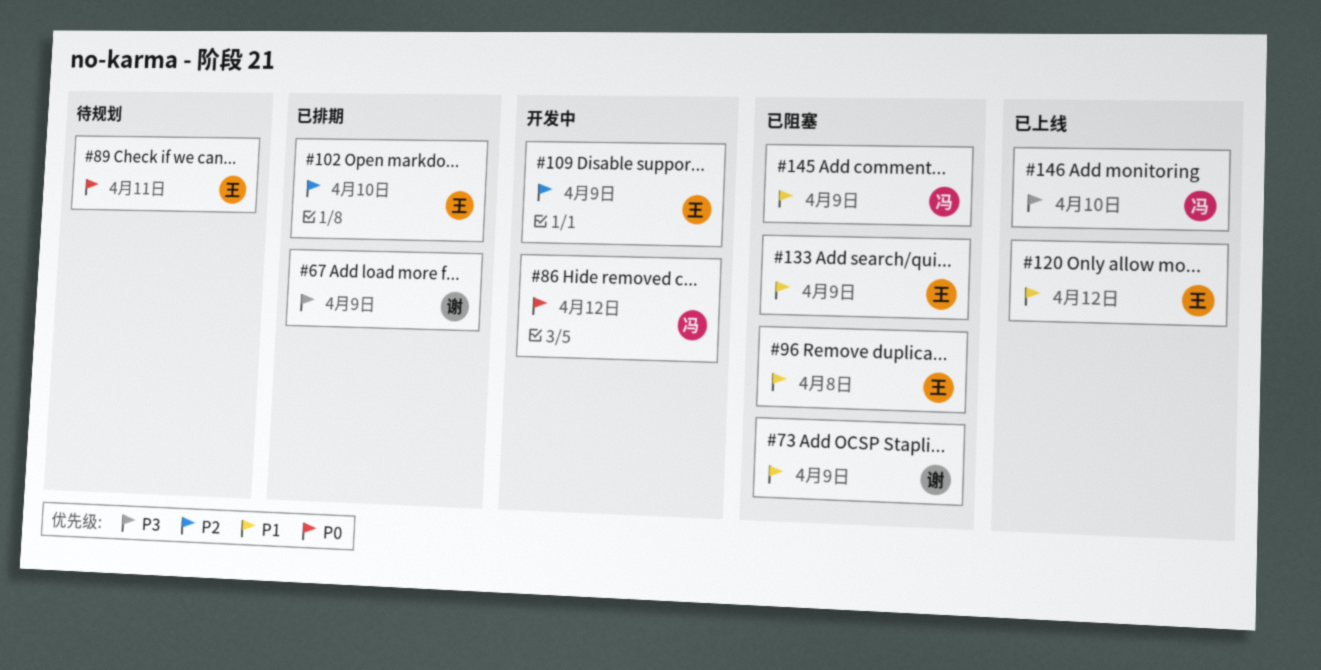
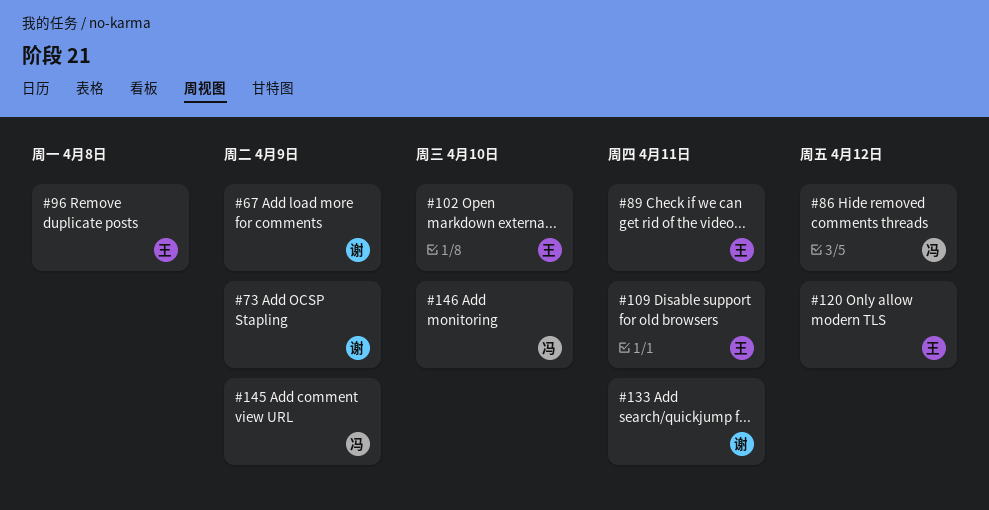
#109, due: Apr 9 -> Apr 11
#133, owner: 王 -> 谢
#133, due: Apr 9 -> Apr 11

